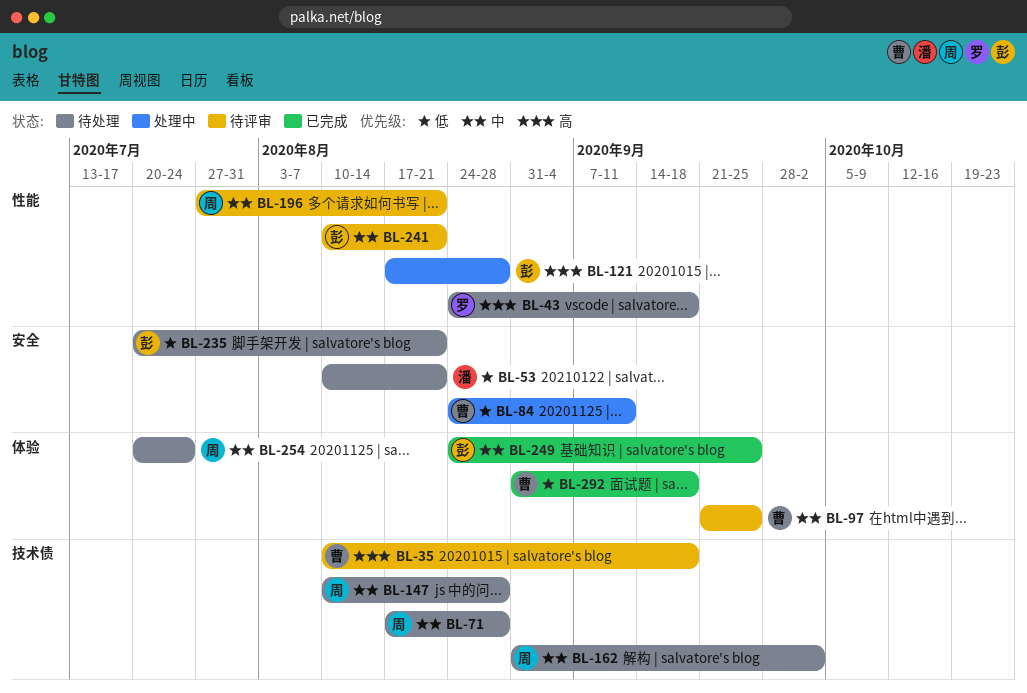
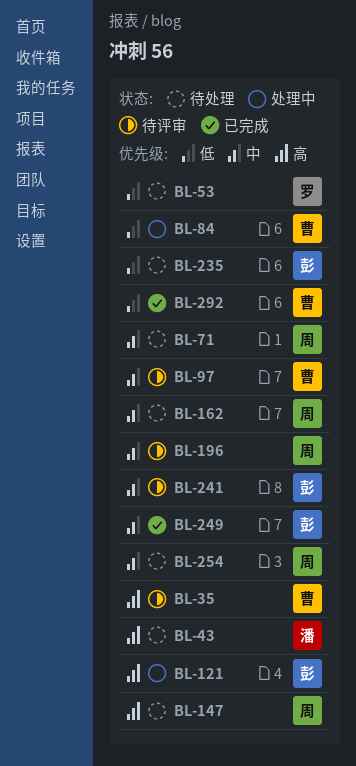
BL-43, owner: 罗 -> 潘
BL-53, owner: 潘 -> 罗
BL-147, priority: 中 -> 高

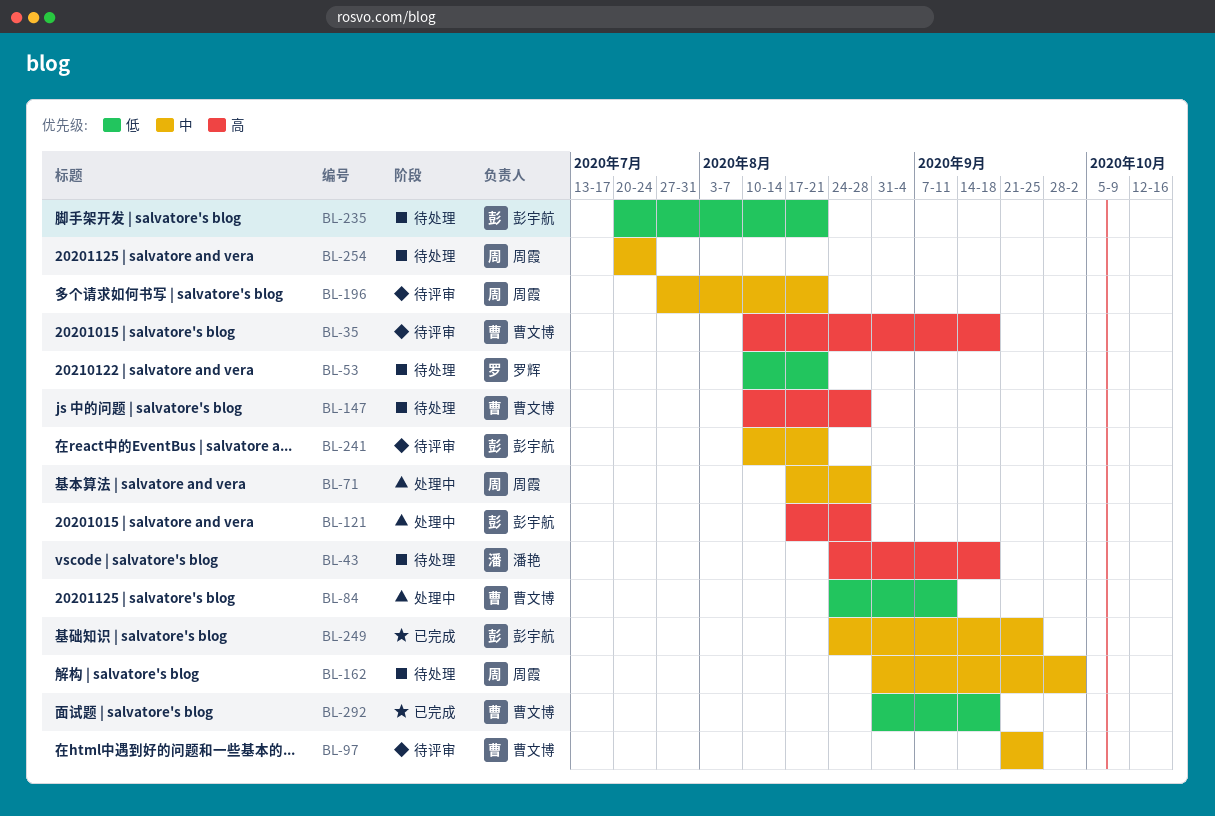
BL-71, status: 待处理 -> 处理中
BL-147, owner: 周霞 -> 曹文博

